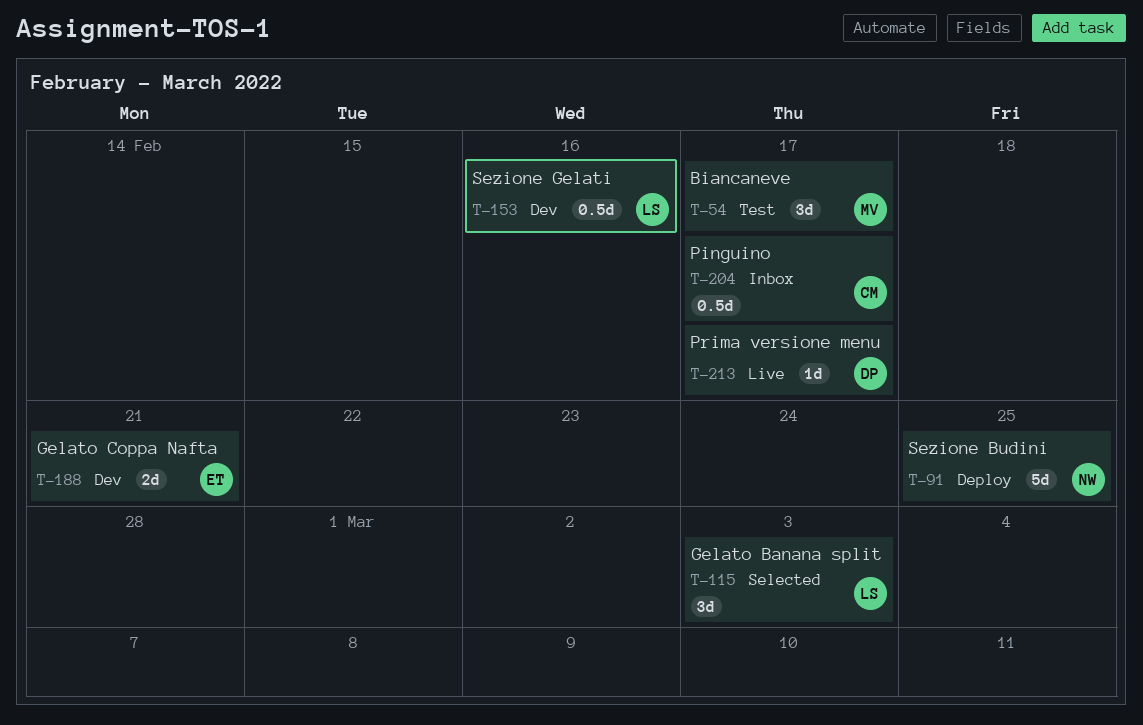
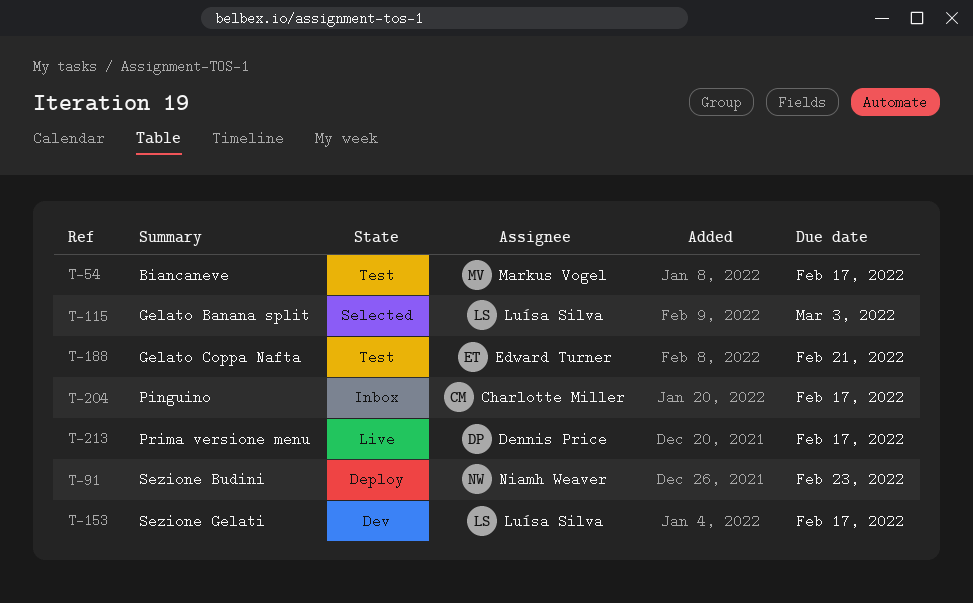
T-91, due: Feb 25 -> Feb 23
T-153, due: Feb 16 -> Feb 17
T-188, status: Dev -> Test

